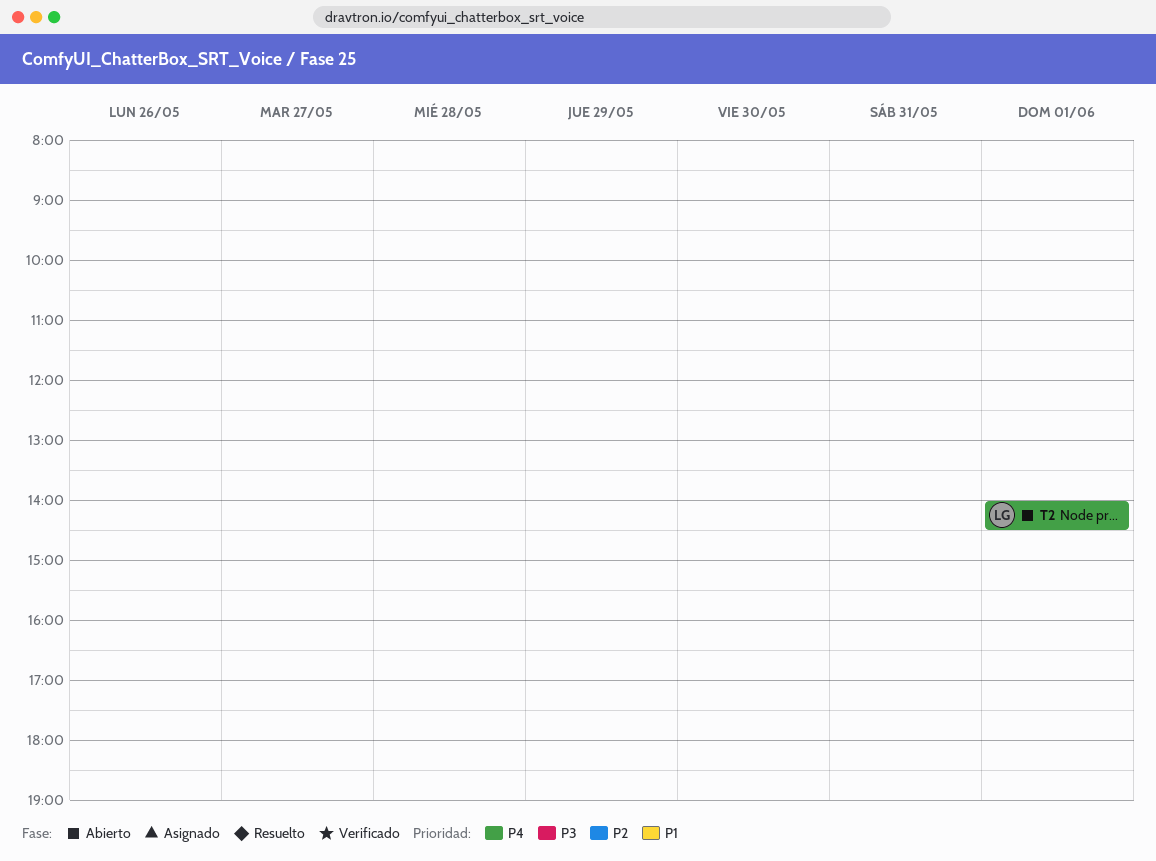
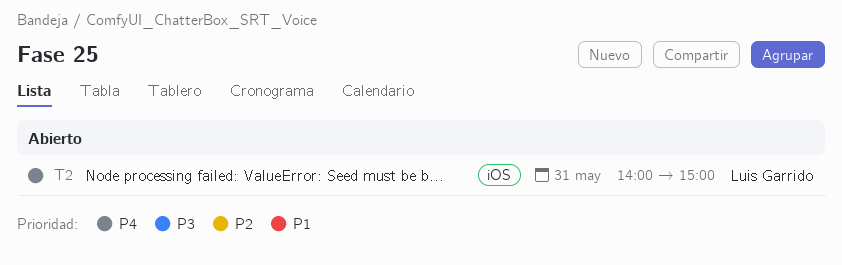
T2, day: Jun 1 -> May 31
T2, ends: 14:30 -> 15:00

